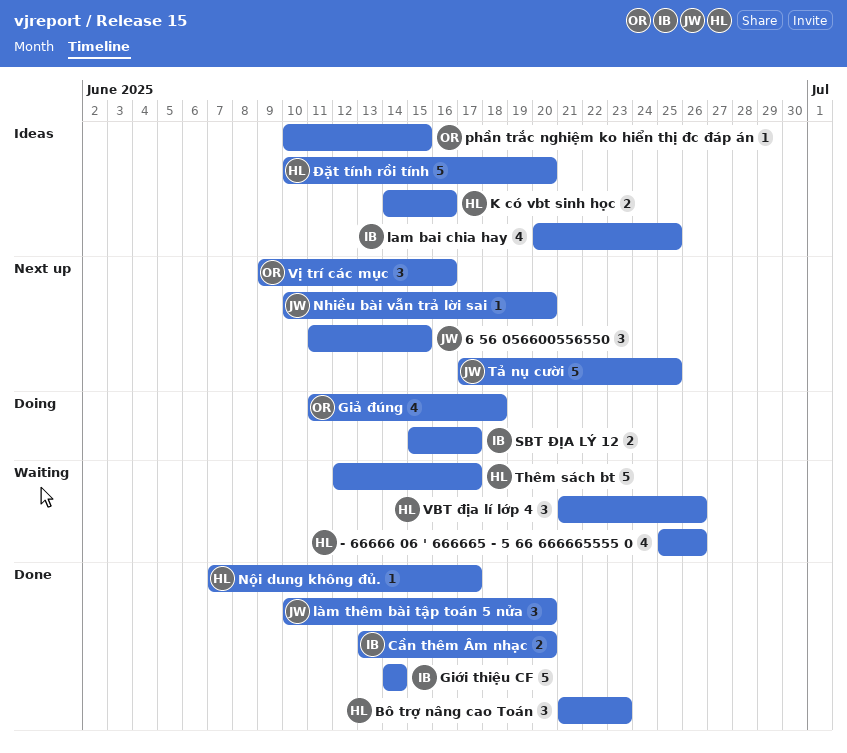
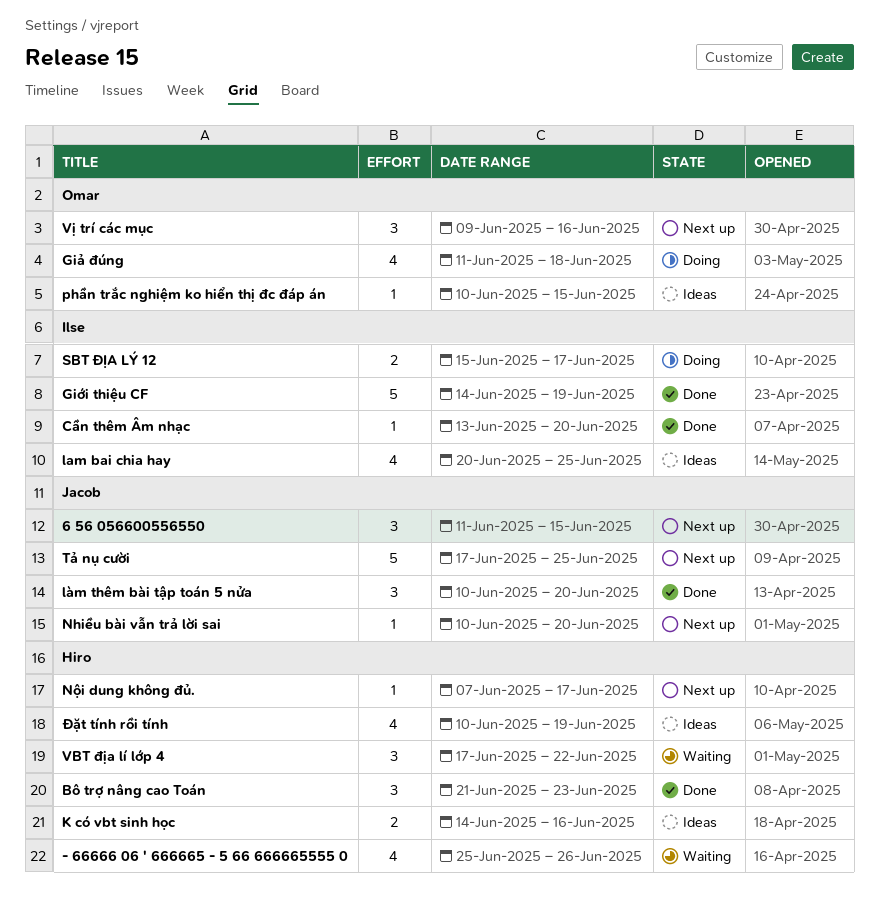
Cần thêm Âm nhạc, estimate: 2 -> 1
Giới thiệu CF, due: Jun 14 -> Jun 19
Nội dung không đủ., status: Done -> Next up
Thêm sách bt: present -> none
VBT địa lí lớp 4, start: Jun 21 -> Jun 17
VBT địa lí lớp 4, due: Jun 26 -> Jun 22
Đặt tính rồi tính, estimate: 5 -> 4
Đặt tính rồi tính, due: Jun 20 -> Jun 19

